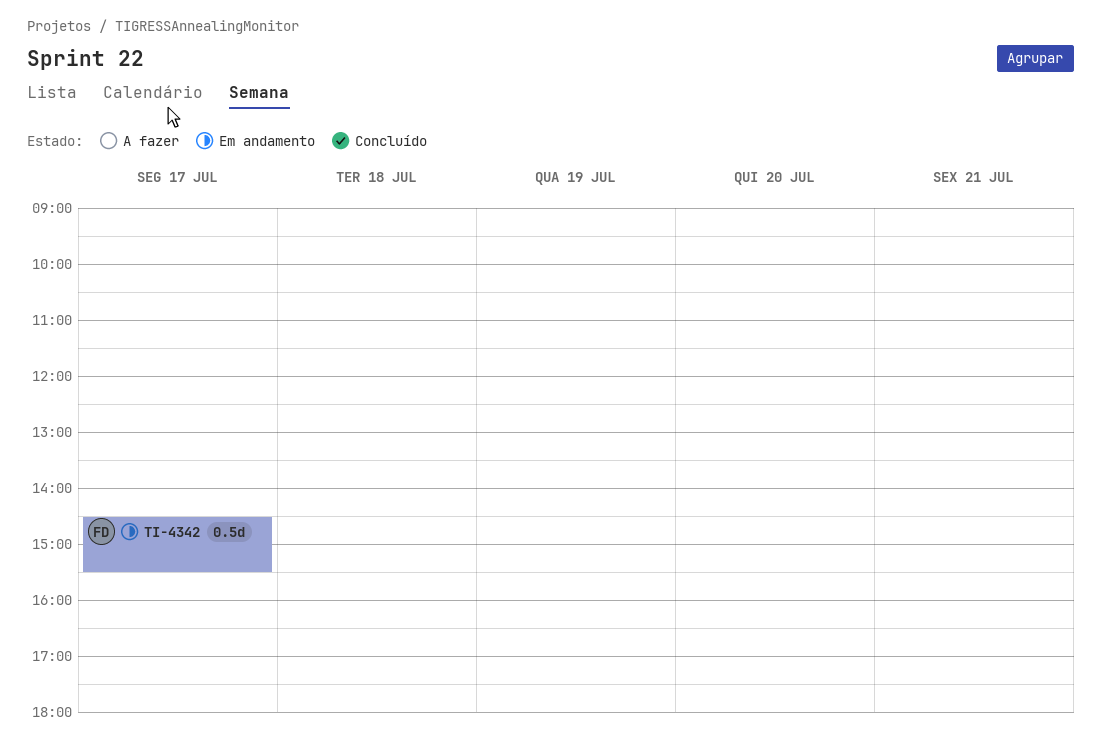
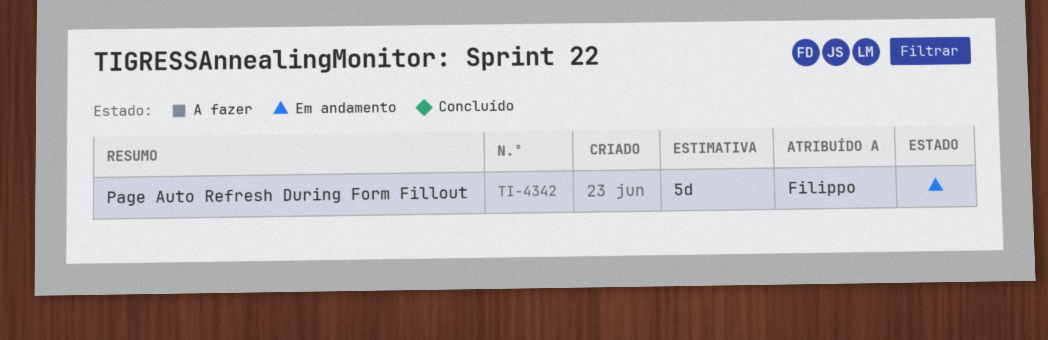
TI-4342, estimate: 0.5d -> 5d

